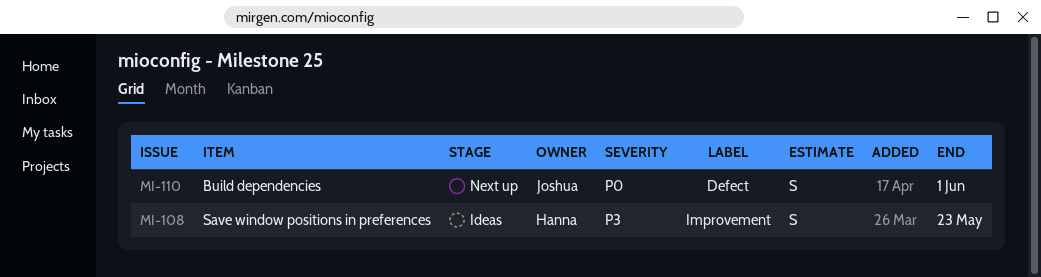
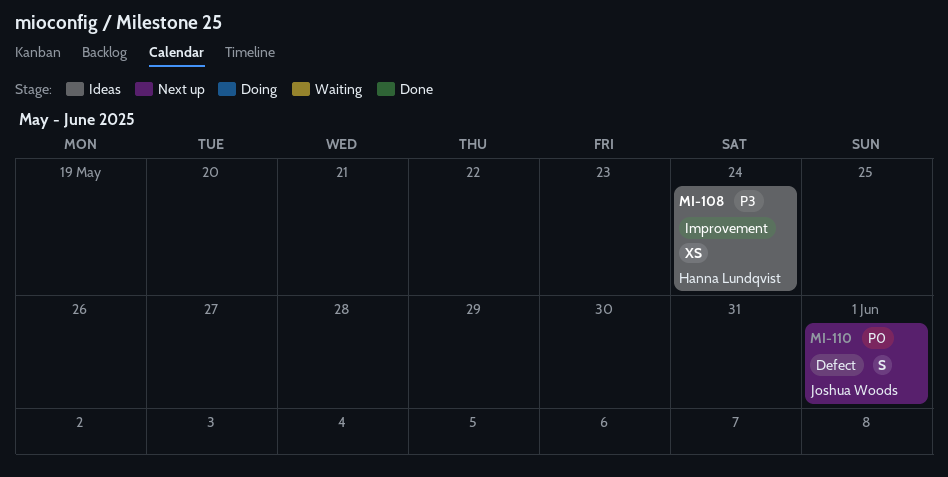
MI-108, estimate: S -> XS
MI-108, due: May 23 -> May 24

